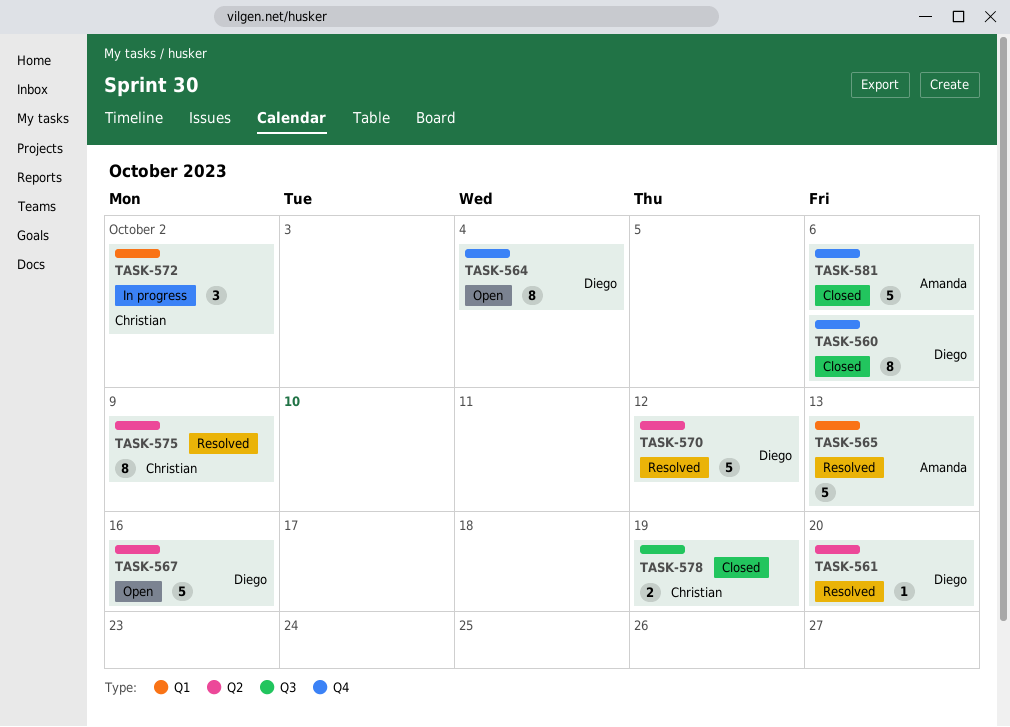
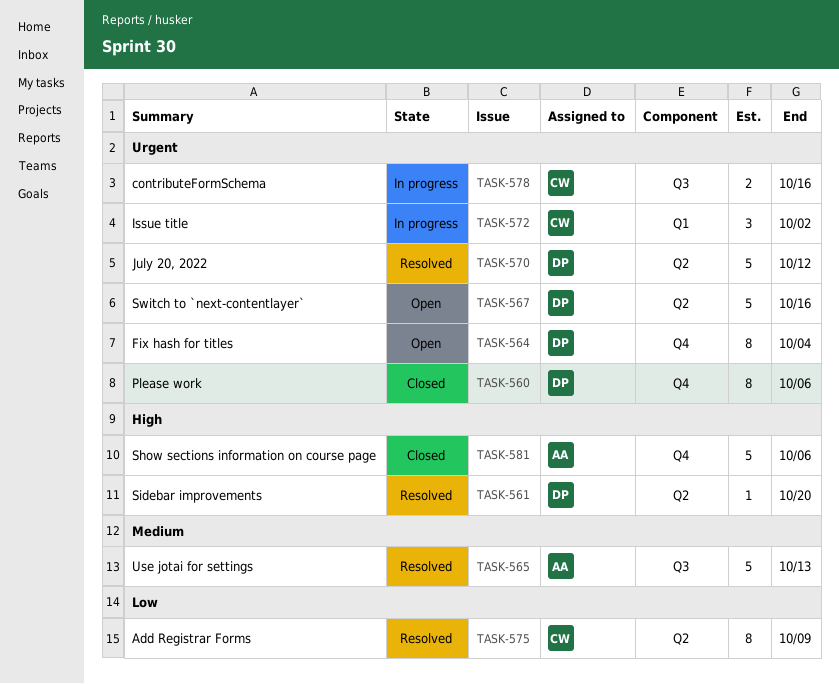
TASK-565, label: Q1 -> Q3
TASK-578, status: Closed -> In progress
TASK-578, due: Oct 19 -> Oct 16

